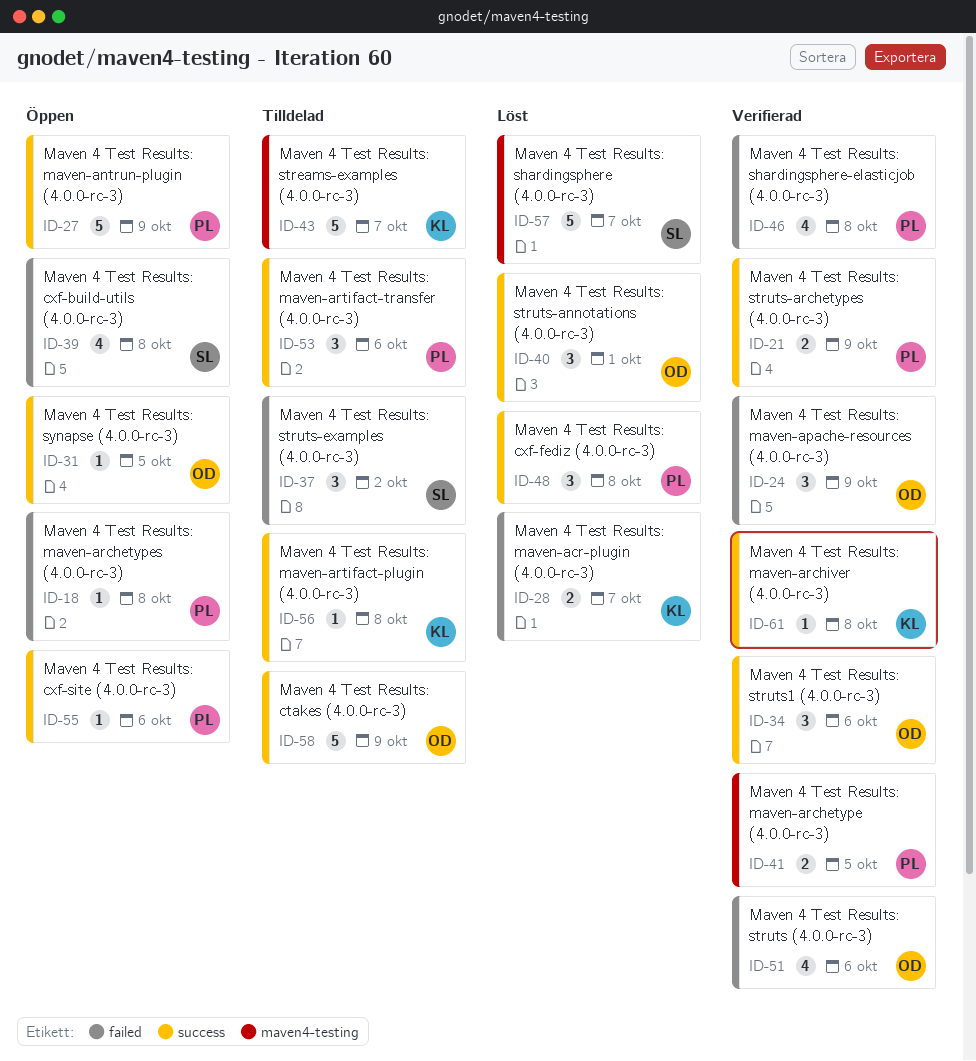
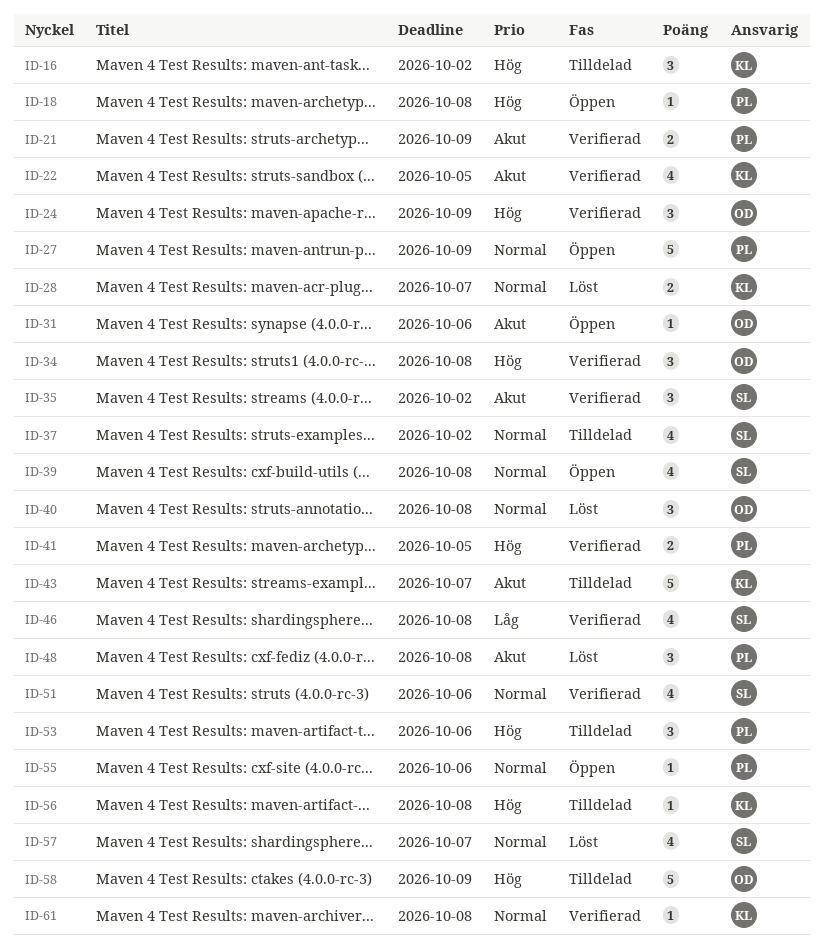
ID-16: none -> present
ID-22: none -> present
ID-31, due: Oct 5 -> Oct 6
ID-34, due: Oct 6 -> Oct 8
ID-35: none -> present
ID-37, estimate: 3 -> 4
ID-40, due: Oct 1 -> Oct 8
ID-46, owner: PL -> SL
ID-51, owner: OD -> SL
ID-57, estimate: 5 -> 4

